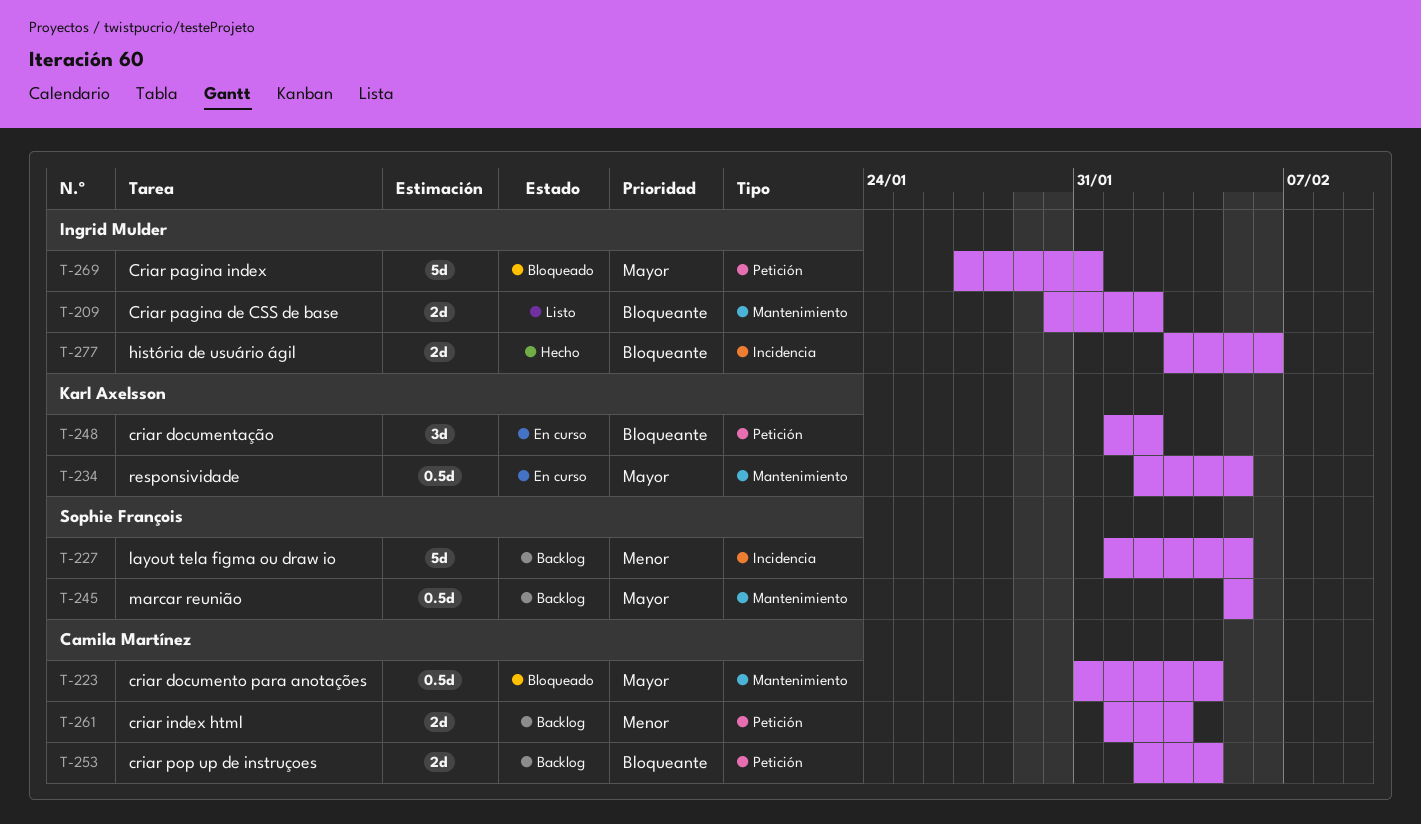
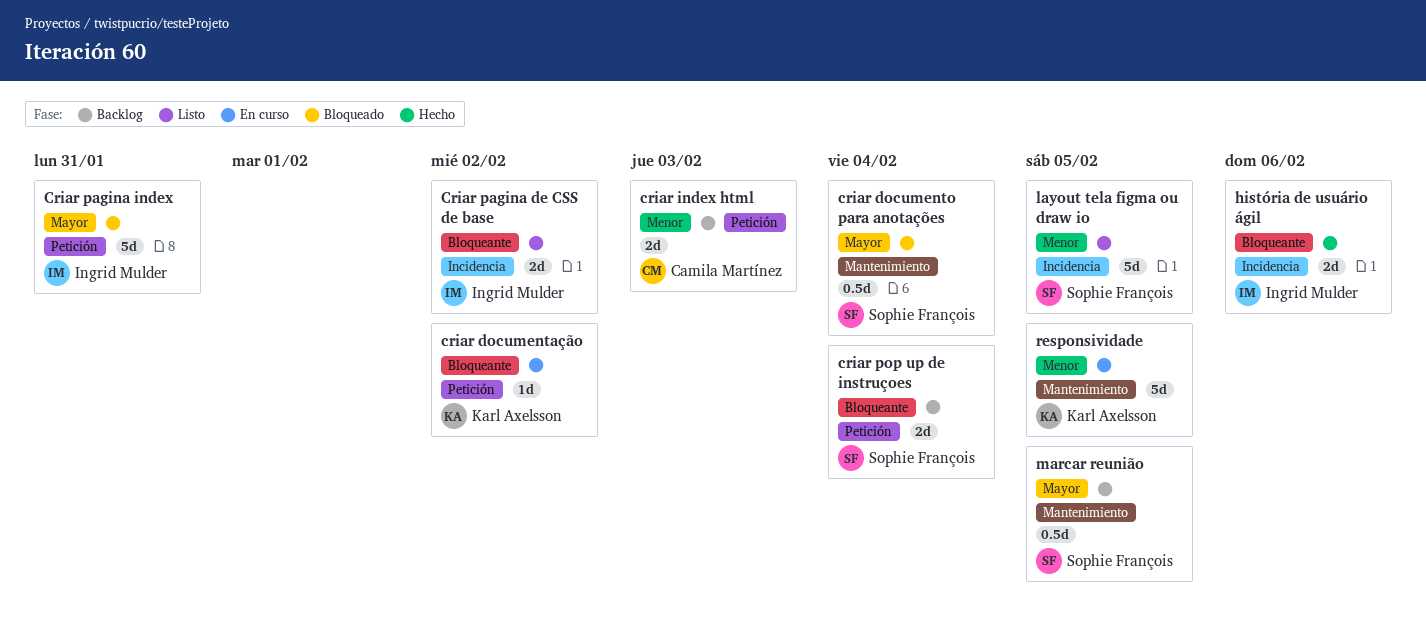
criar documentação, estimate: 3d -> 1d
criar documento para anotações, owner: Camila Martínez -> Sophie François
Criar pagina de CSS de base, label: Mantenimiento -> Incidencia
criar pop up de instruçoes, owner: Camila Martínez -> Sophie François
layout tela figma ou draw io, status: Backlog -> Listo
responsividade, priority: Mayor -> Menor
responsividade, estimate: 0.5d -> 5d

